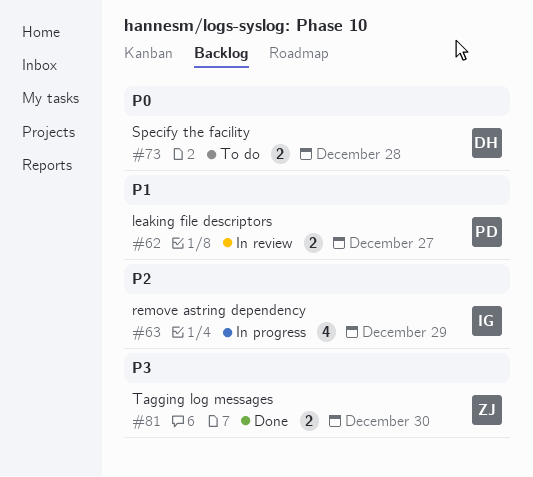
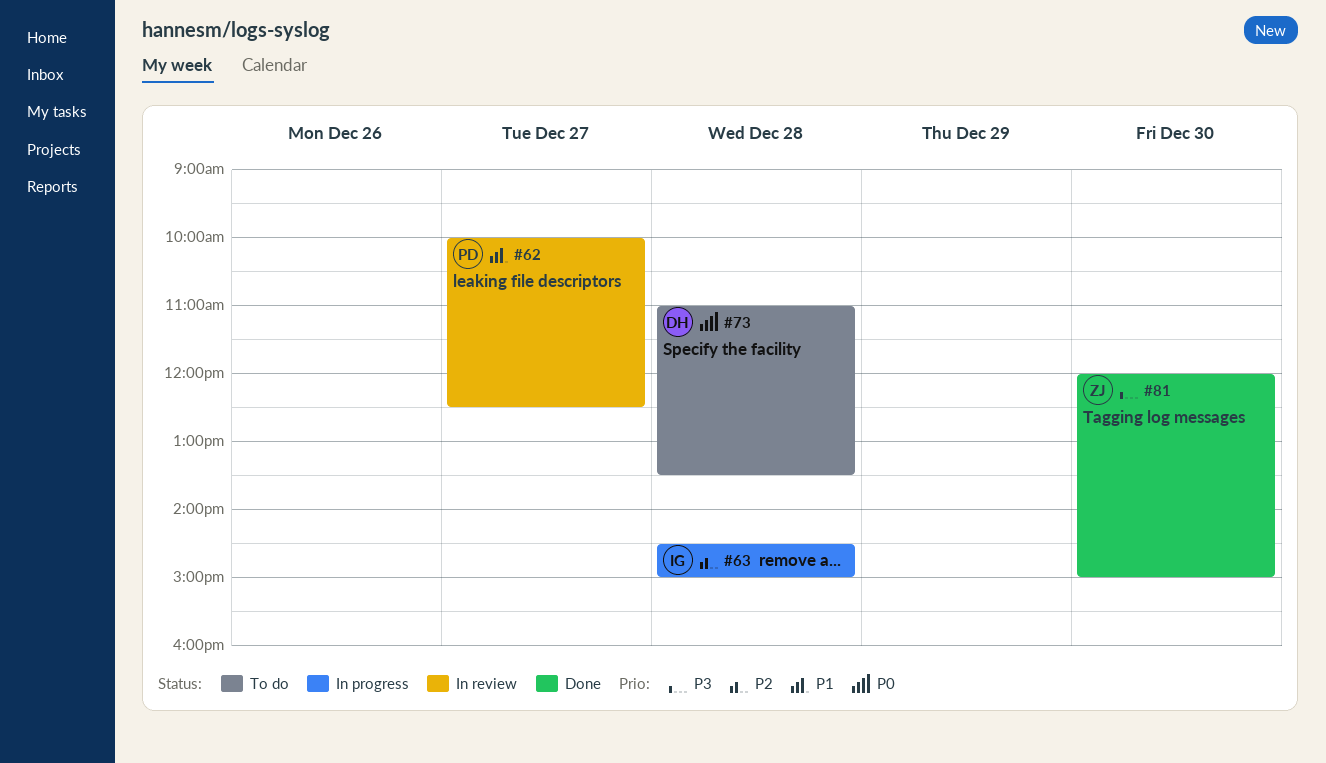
#63, day: Dec 29 -> Dec 28

